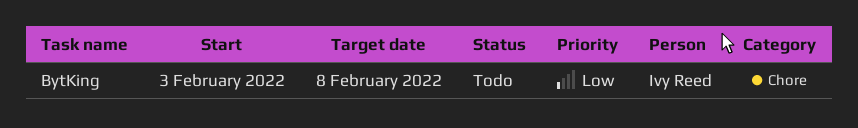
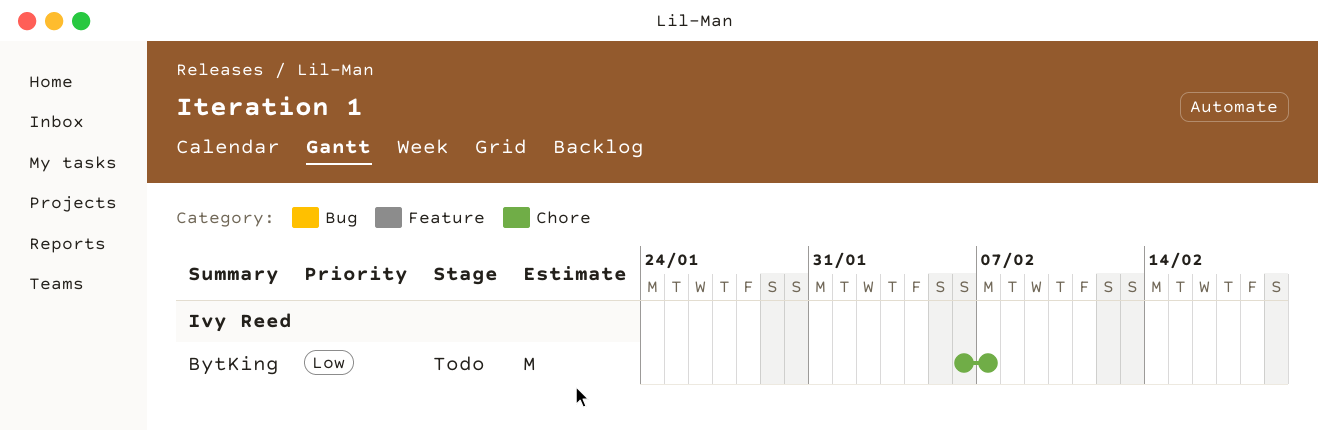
BytKing, start: Feb 3 -> Feb 6
BytKing, due: Feb 8 -> Feb 7

